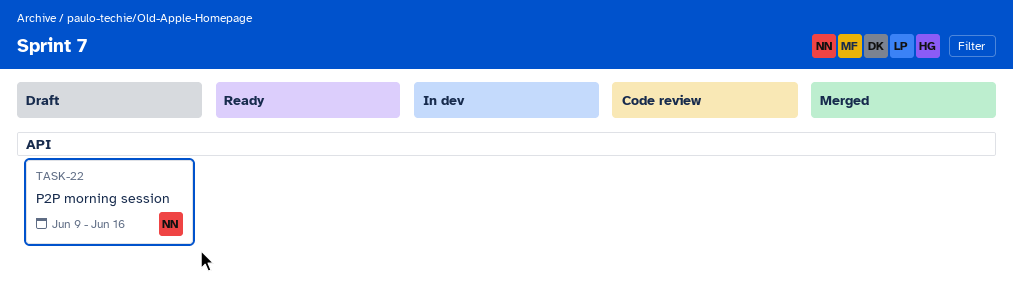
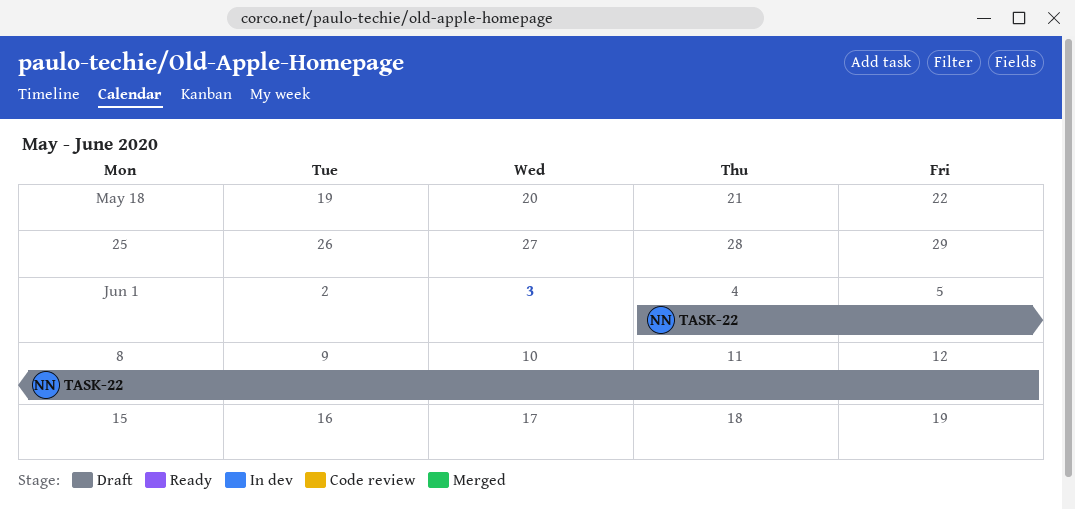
TASK-22, start: Jun 9 -> Jun 4
TASK-22, due: Jun 16 -> Jun 12

